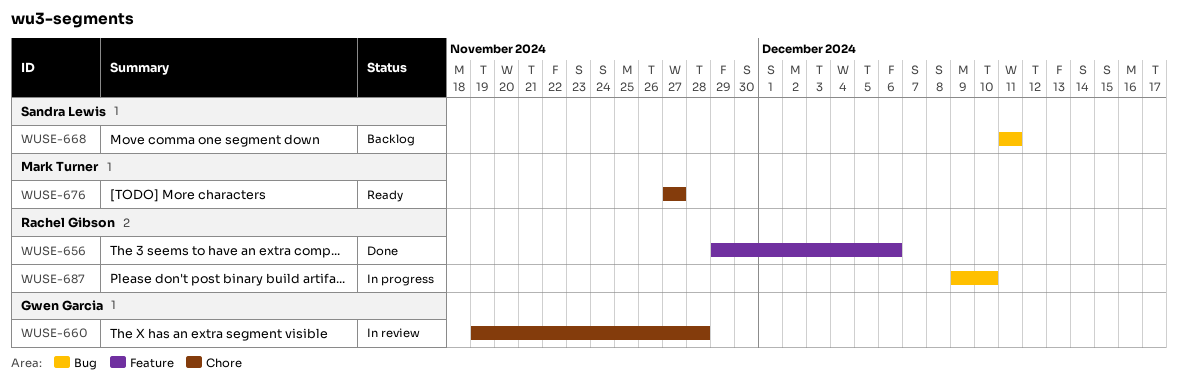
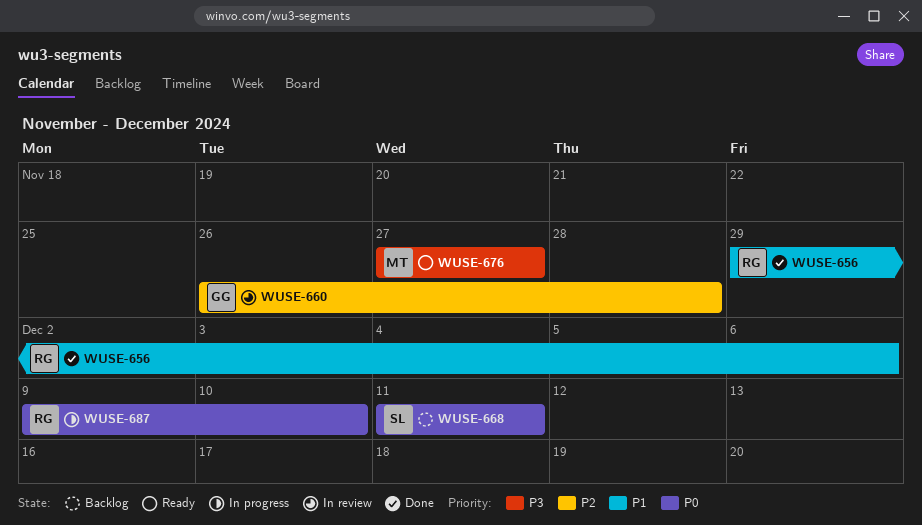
WUSE-660, start: Nov 19 -> Nov 26

